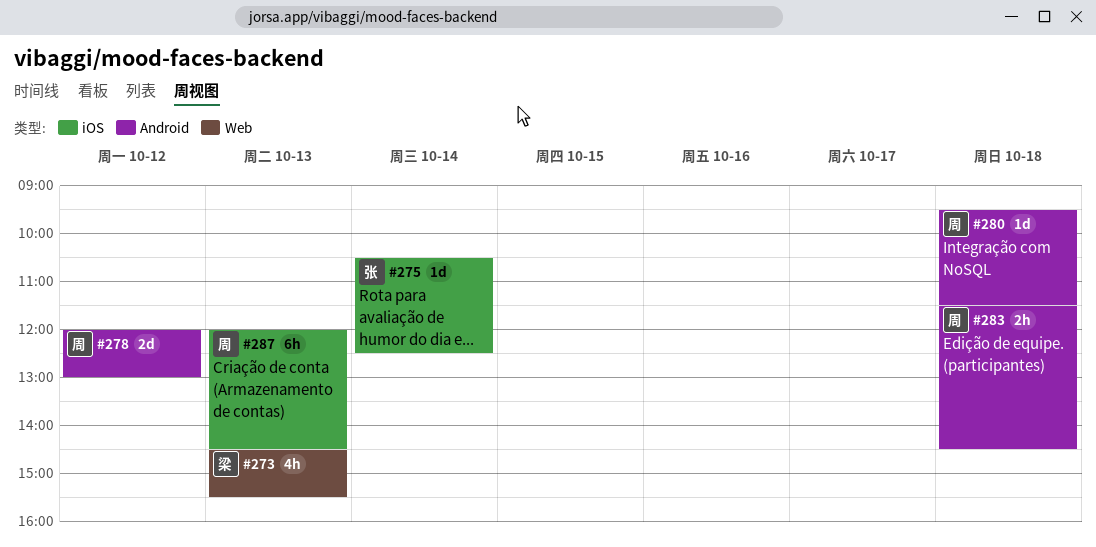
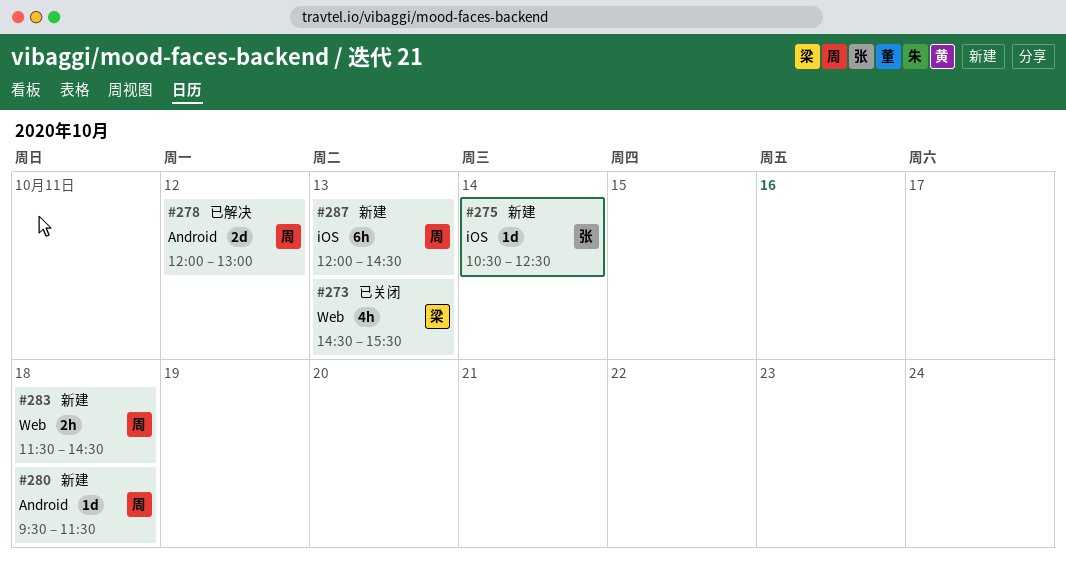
#283, label: Android -> Web

